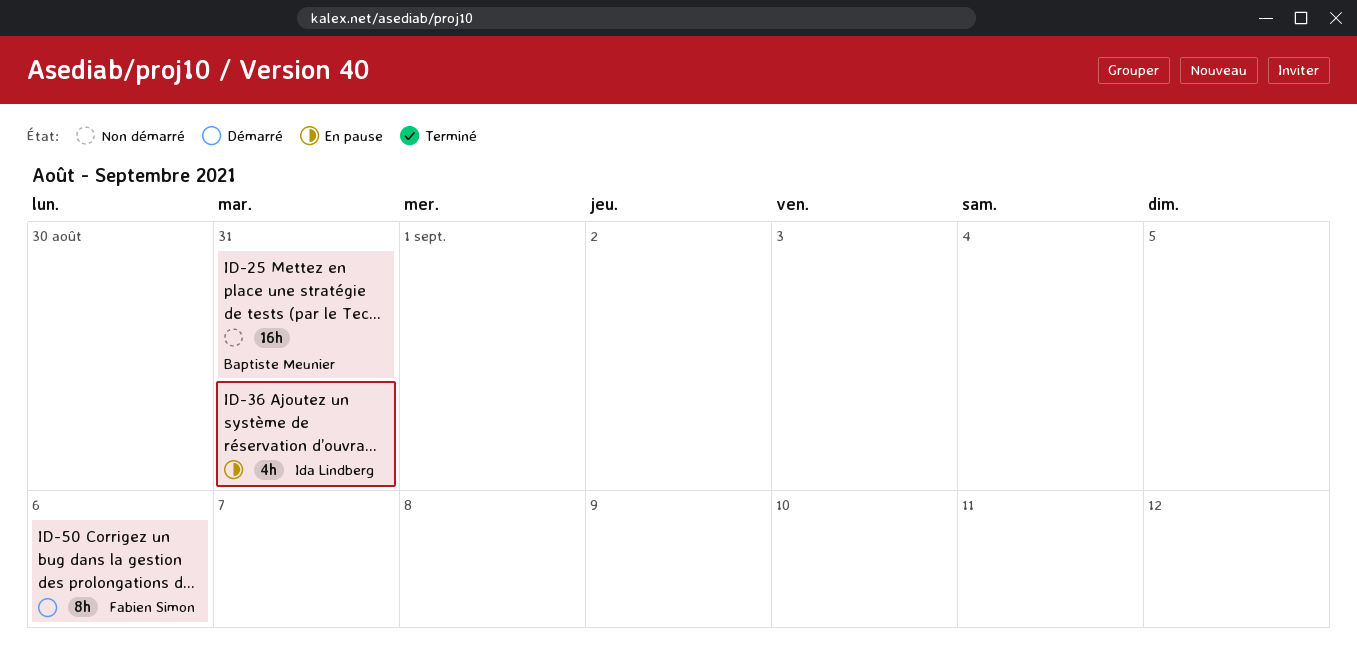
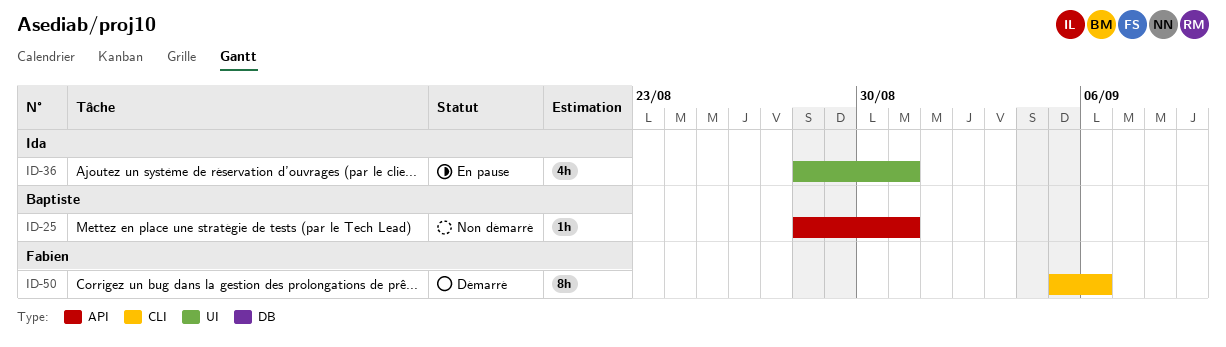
ID-25, estimate: 16h -> 1h

